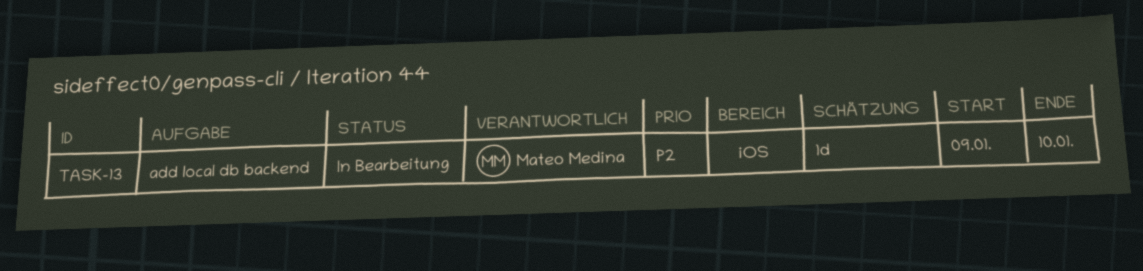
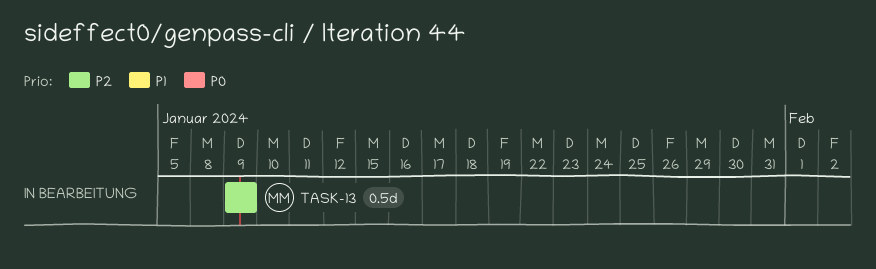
TASK-13, estimate: 1d -> 0.5d
TASK-13, due: Jan 10 -> Jan 9

